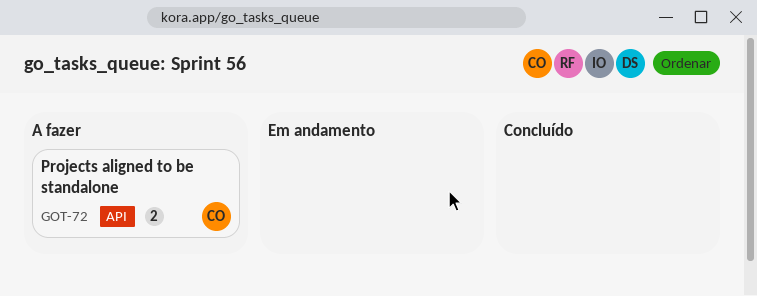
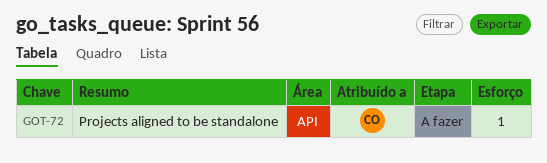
GOT-72, estimate: 2 -> 1

